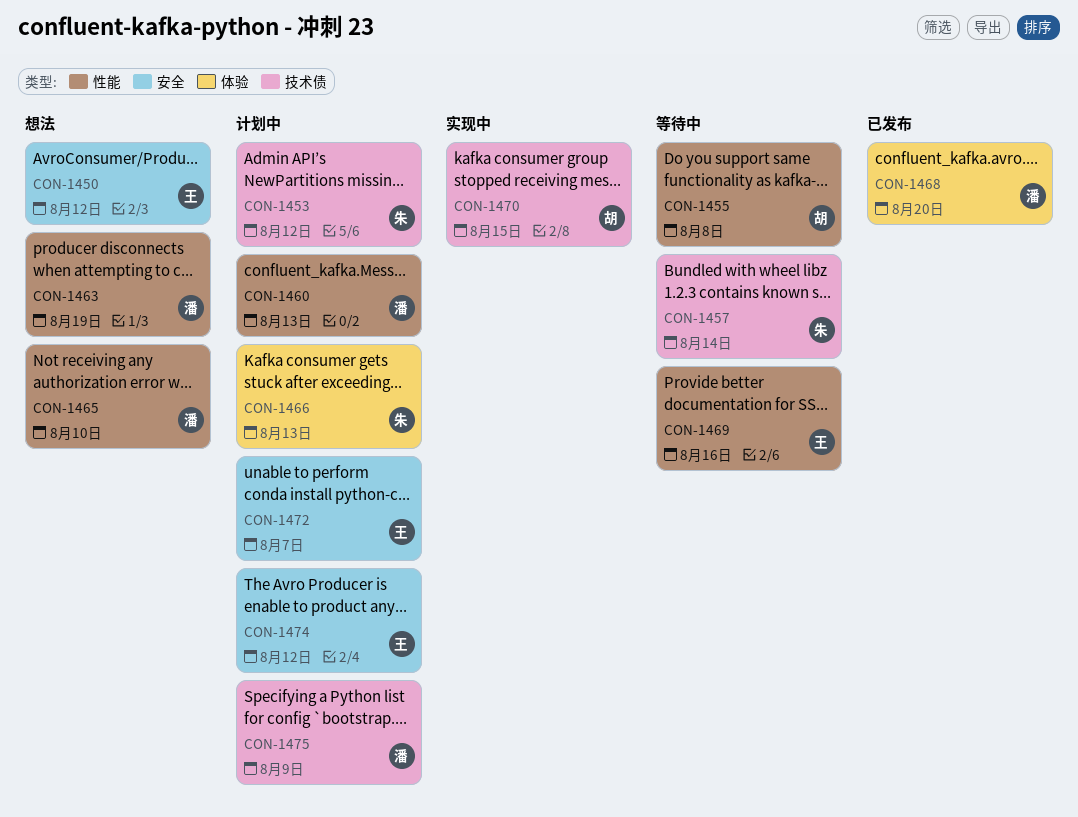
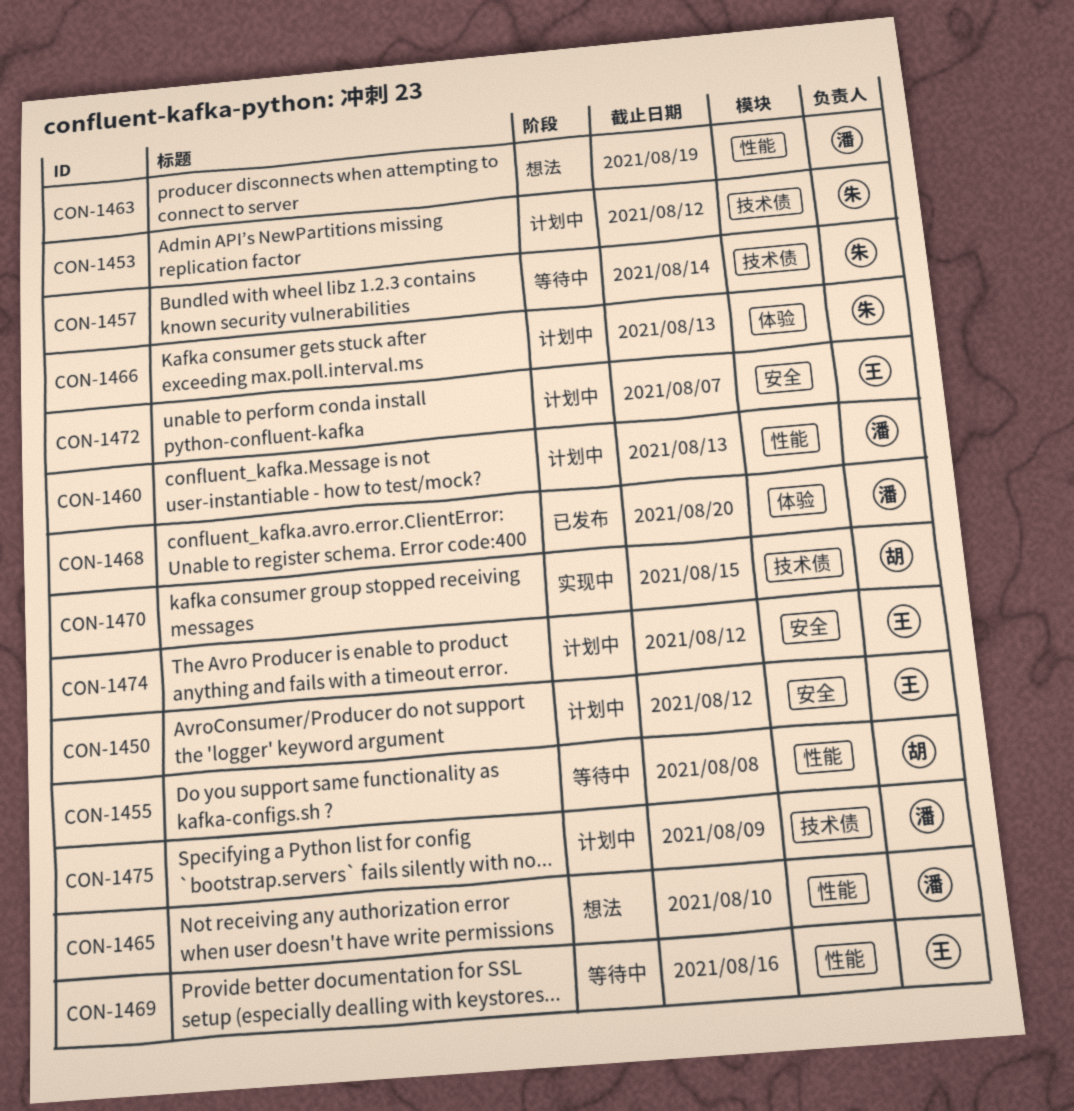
CON-1450, status: 想法 -> 计划中

